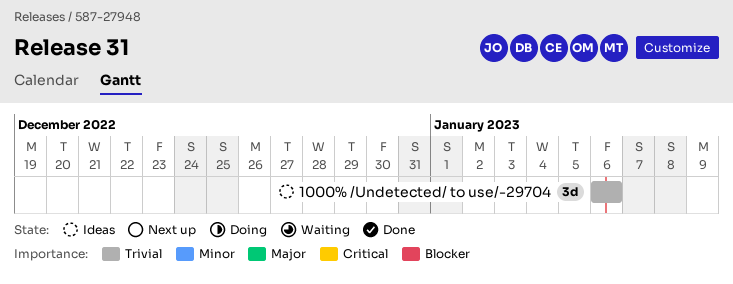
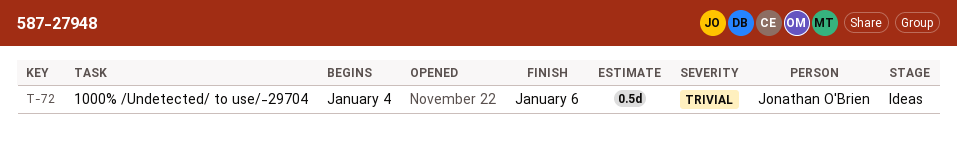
1000% /Undetected/ to use/-29704, estimate: 3d -> 0.5d
1000% /Undetected/ to use/-29704, start: Jan 6 -> Jan 4

